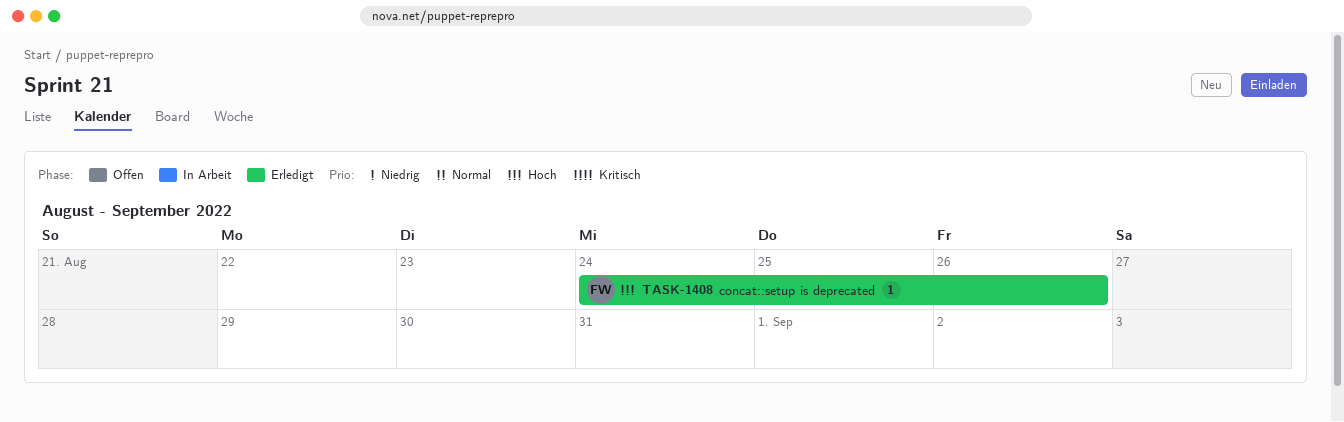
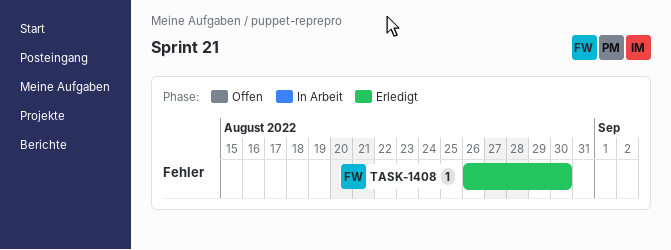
TASK-1408, start: Aug 24 -> Aug 26
TASK-1408, due: Aug 26 -> Aug 30

